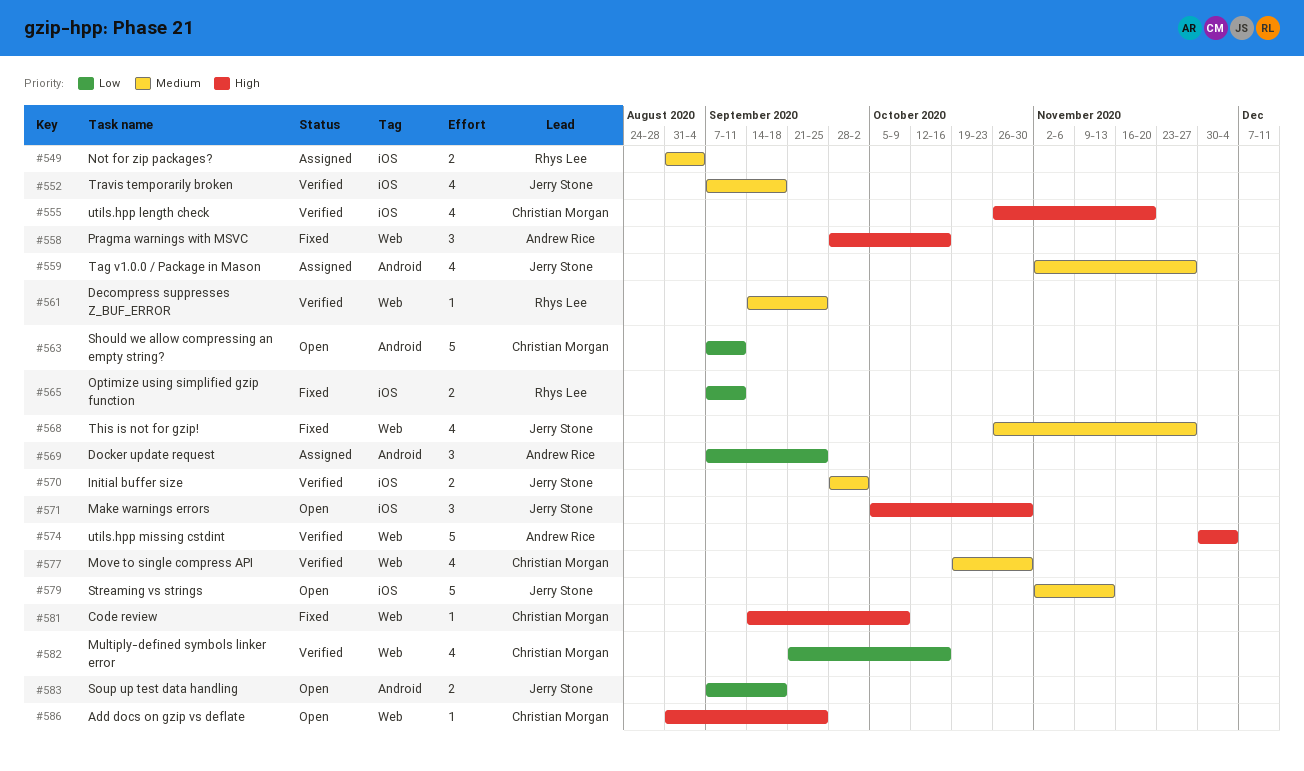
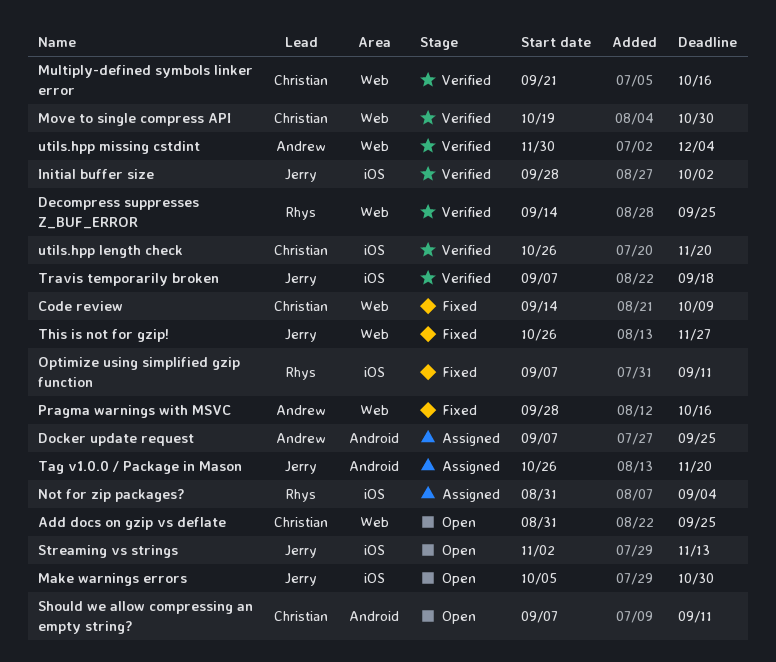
Soup up test data handling: present -> none
Tag v1.0.0 / Package in Mason, start: Nov 2 -> Oct 26
Tag v1.0.0 / Package in Mason, due: Nov 27 -> Nov 20

